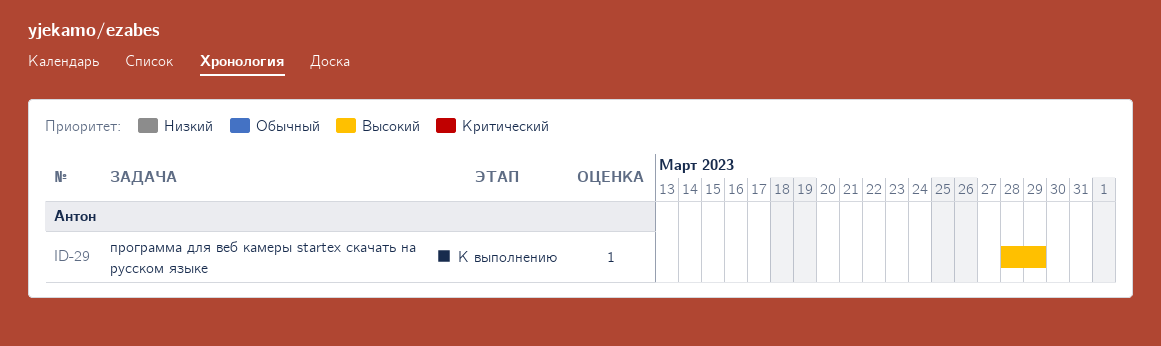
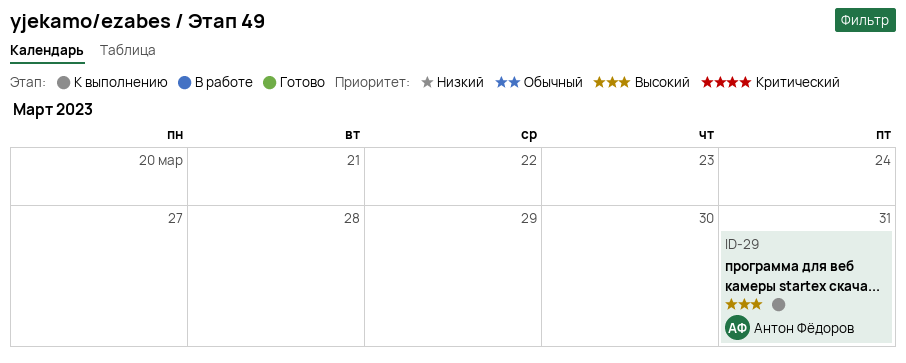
ID-29, due: Mar 29 -> Mar 31

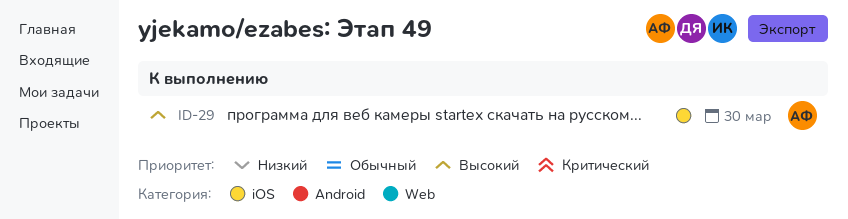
ID-29, due: Mar 31 -> Mar 30

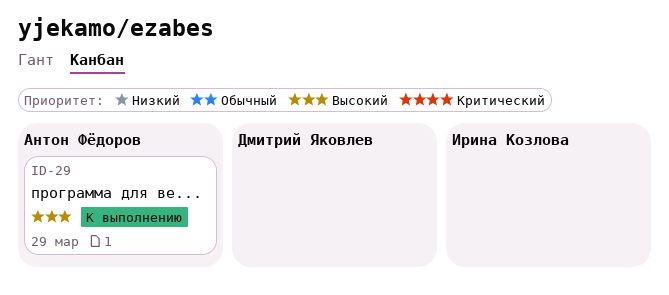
ID-29, due: Mar 30 -> Mar 29

